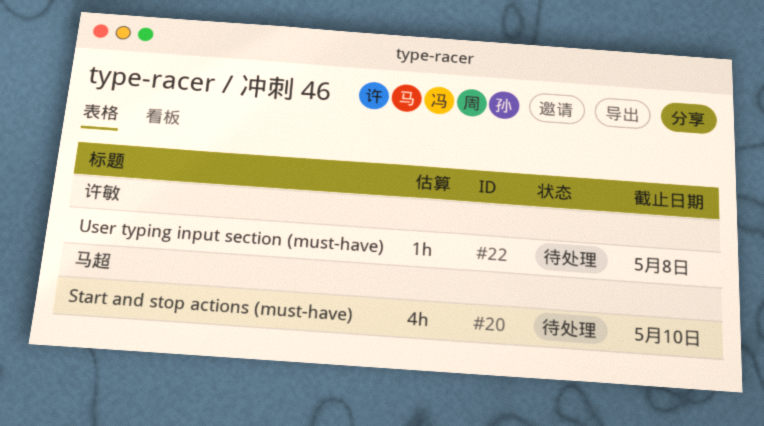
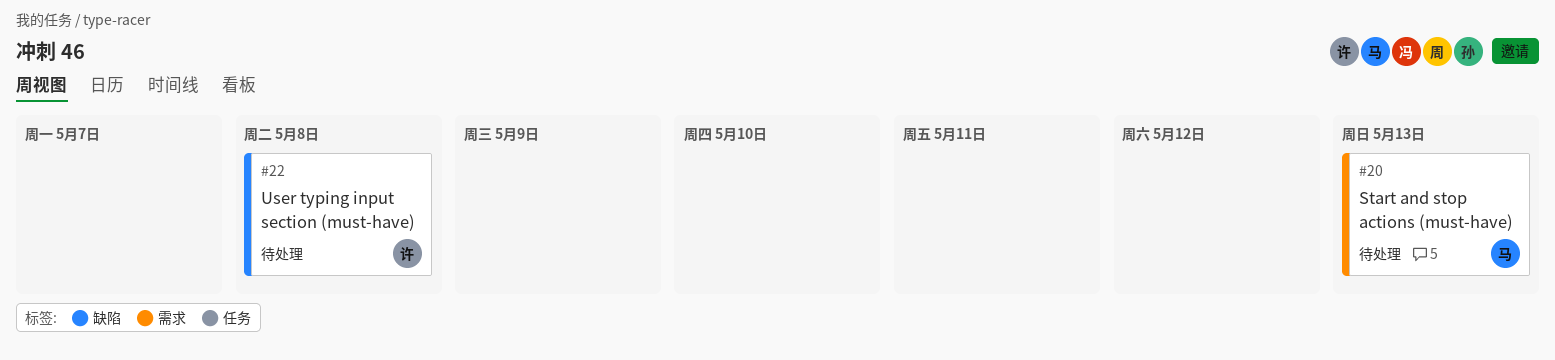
#20, due: May 10 -> May 13

